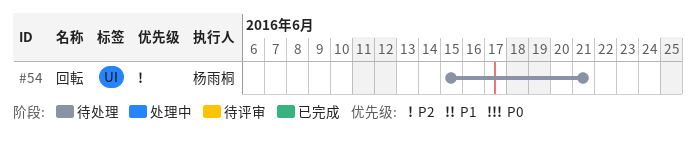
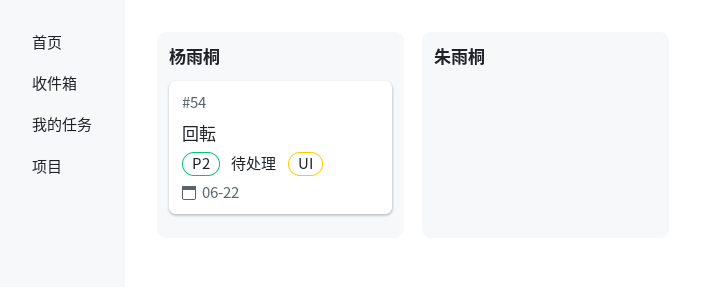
#54, due: Jun 21 -> Jun 22

